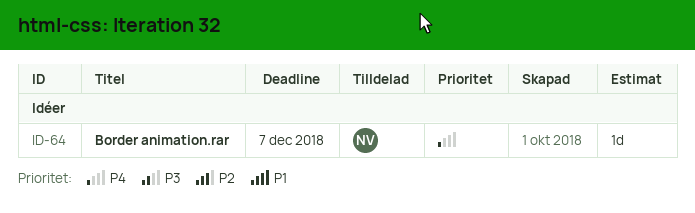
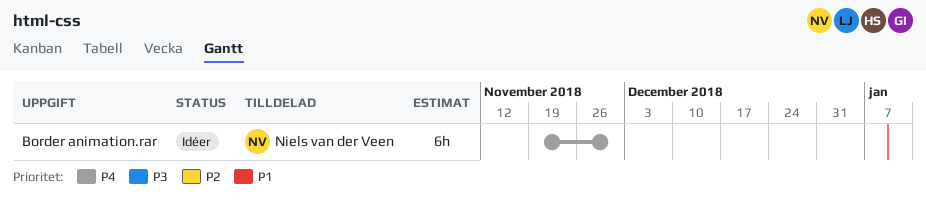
Border animation.rar, estimate: 1d -> 6h
Border animation.rar, due: Dec 7 -> Nov 30

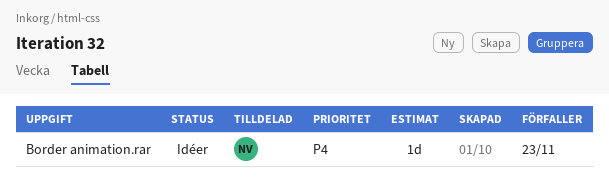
Border animation.rar, estimate: 6h -> 1d
Border animation.rar, due: Nov 30 -> Nov 23

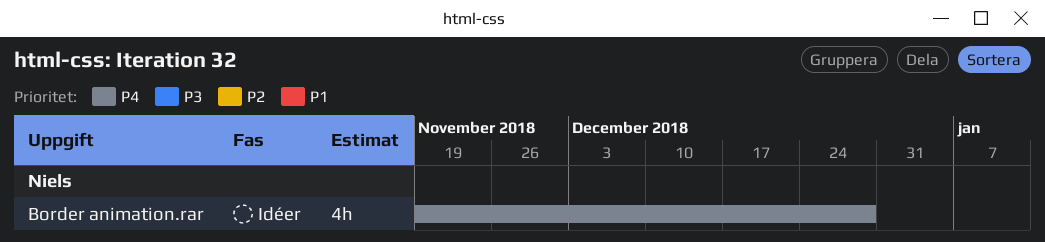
Border animation.rar, estimate: 1d -> 4h
Border animation.rar, due: Nov 23 -> Dec 28

